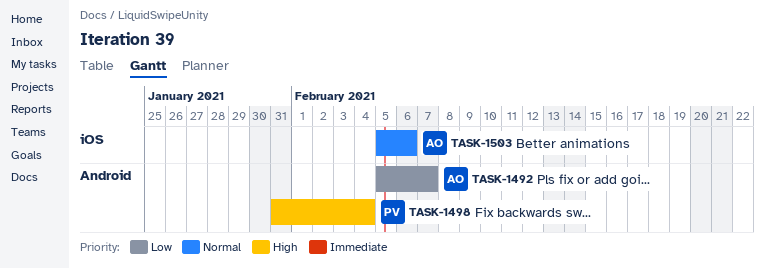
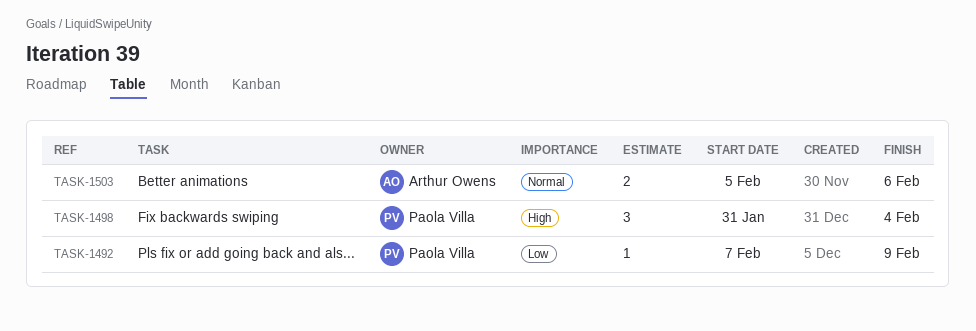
TASK-1492, owner: Arthur Owens -> Paola Villa
TASK-1492, start: Feb 5 -> Feb 7
TASK-1492, due: Feb 7 -> Feb 9

